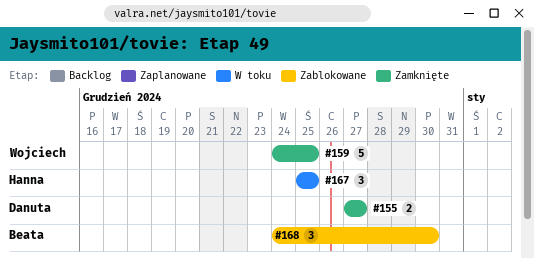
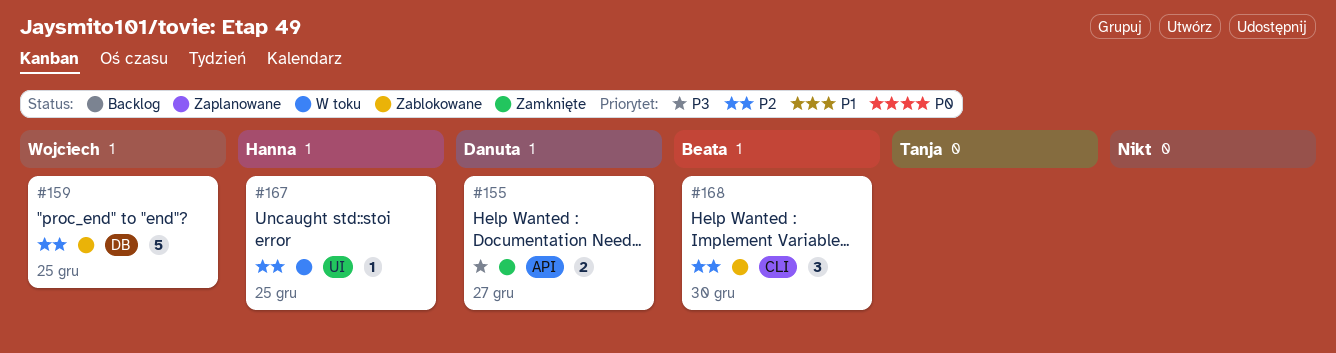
#159, status: Zamknięte -> Zablokowane
#167, estimate: 3 -> 1

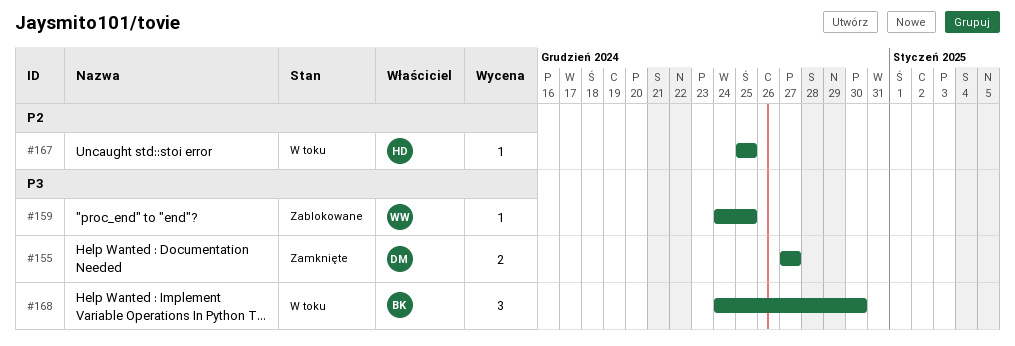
#159, priority: P2 -> P3
#159, estimate: 5 -> 1
#168, status: Zablokowane -> W toku
#168, priority: P2 -> P3

